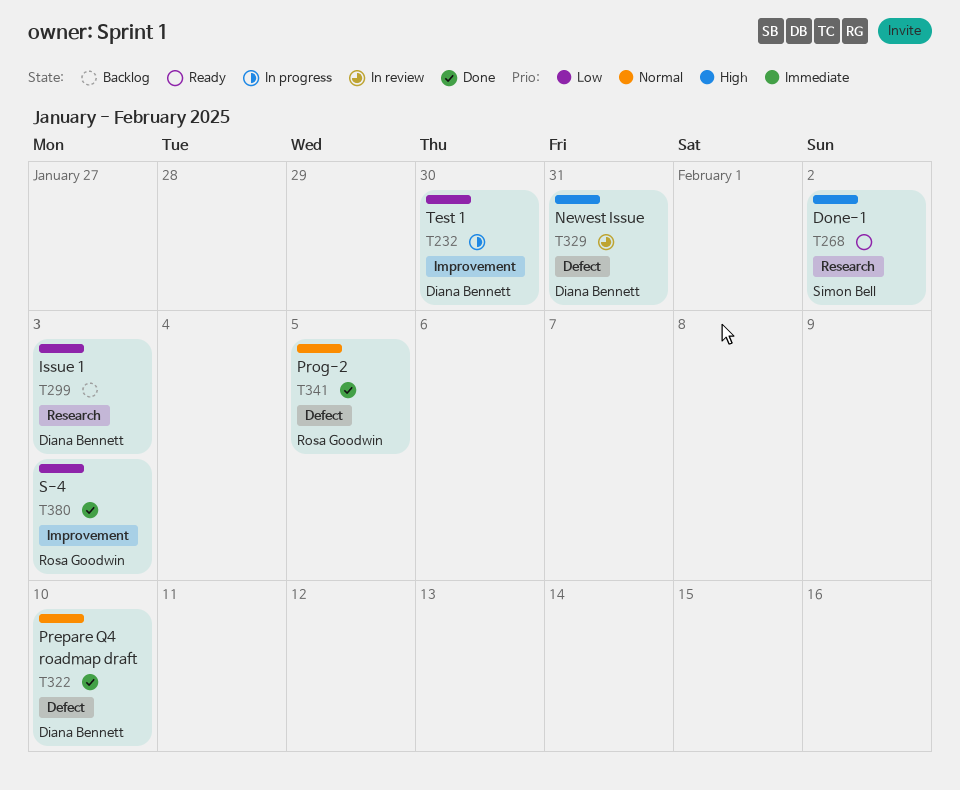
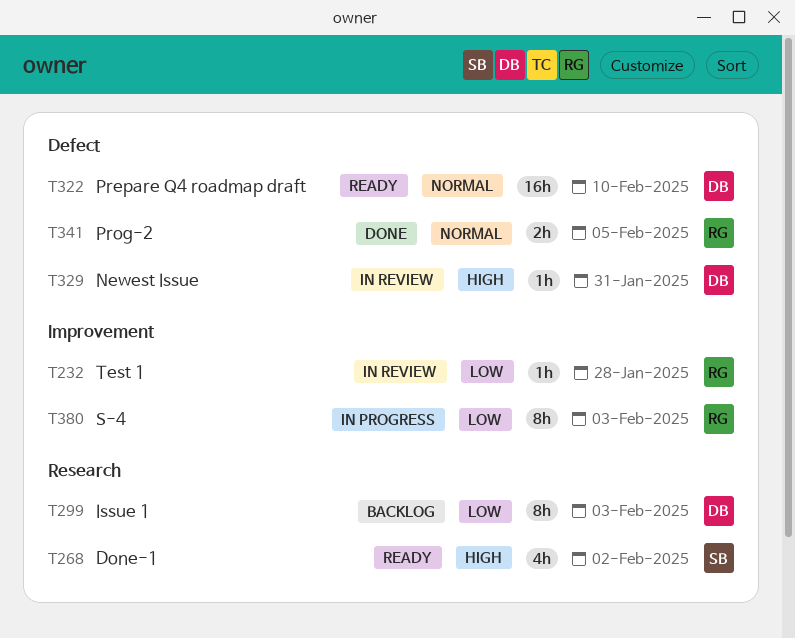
T232, status: In progress -> In review
T232, owner: Diana Bennett -> Rosa Goodwin
T232, due: Jan 30 -> Jan 28
T322, status: Done -> Ready
T380, status: Done -> In progress

